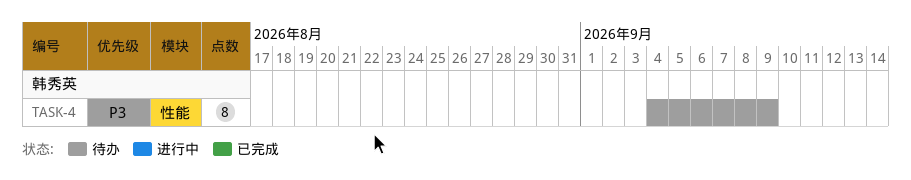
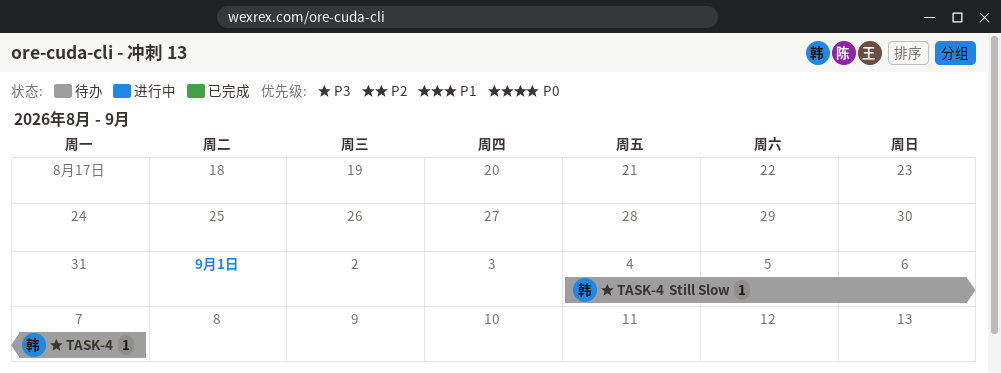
TASK-4, estimate: 8 -> 1
TASK-4, due: Sep 9 -> Sep 7

